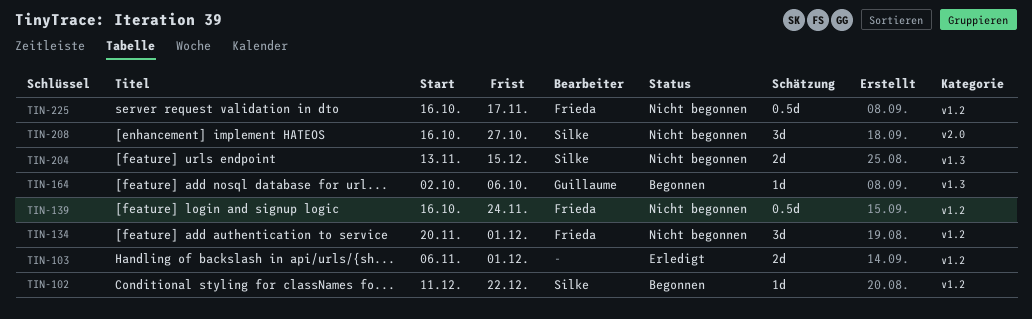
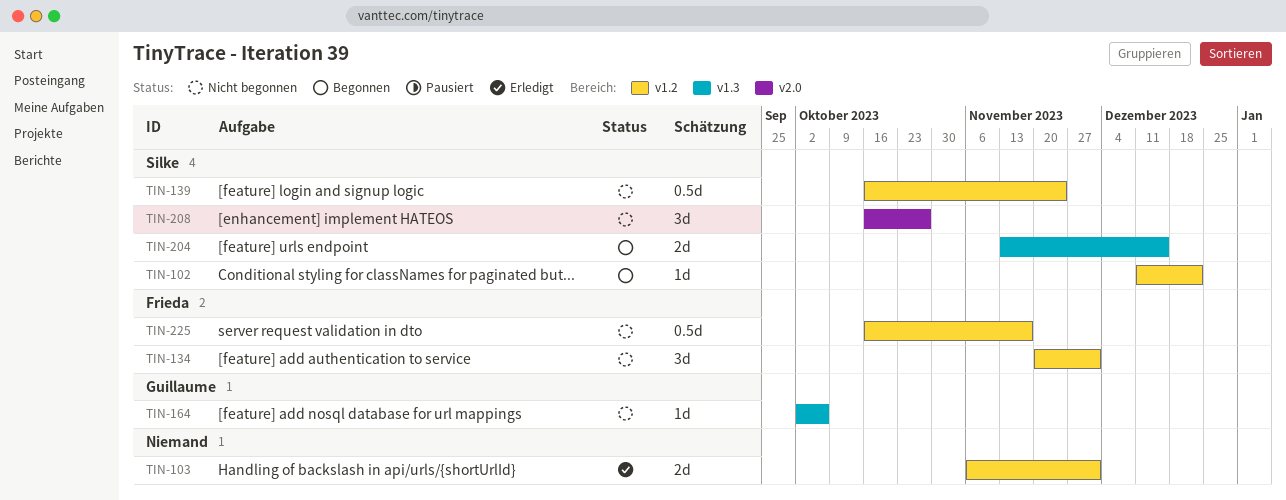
TIN-139, owner: Frieda -> Silke
TIN-164, status: Begonnen -> Nicht begonnen
TIN-204, status: Nicht begonnen -> Begonnen

